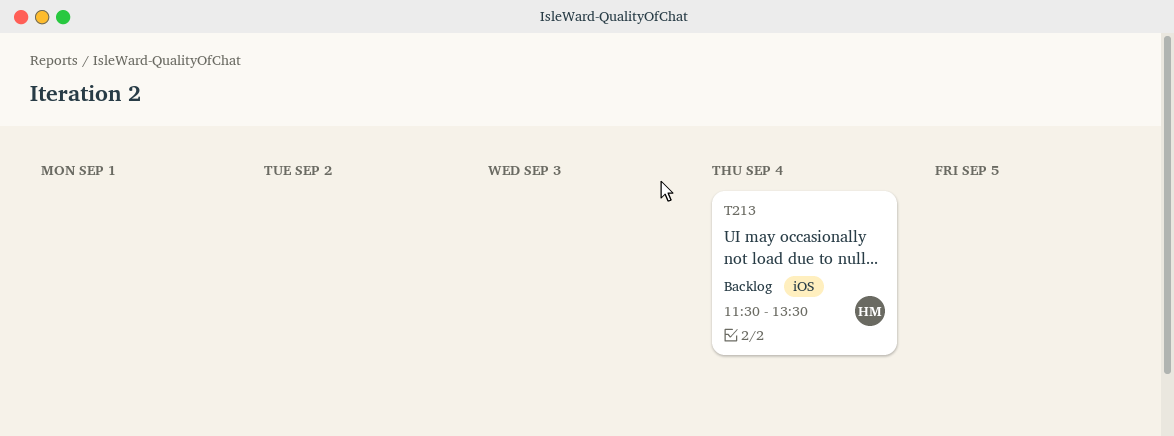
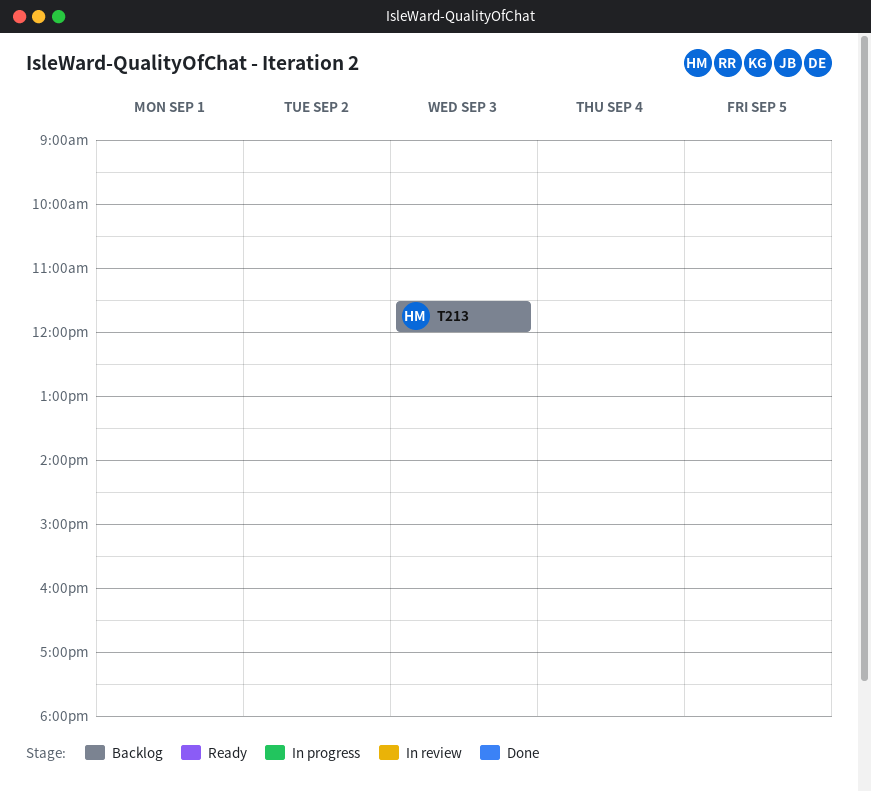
T213, day: Sep 4 -> Sep 3
T213, ends: 13:30 -> 12:00

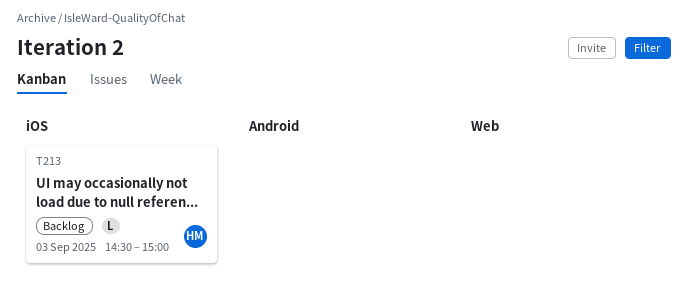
T213, begins: 11:30 -> 14:30
T213, ends: 12:00 -> 15:00

